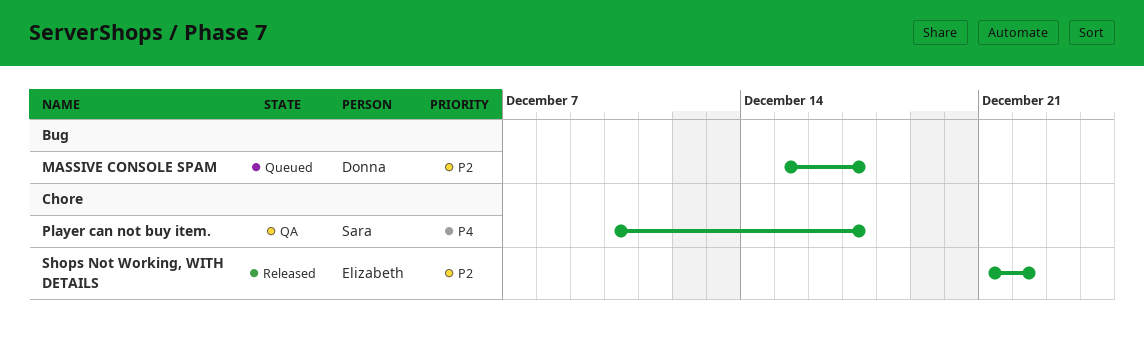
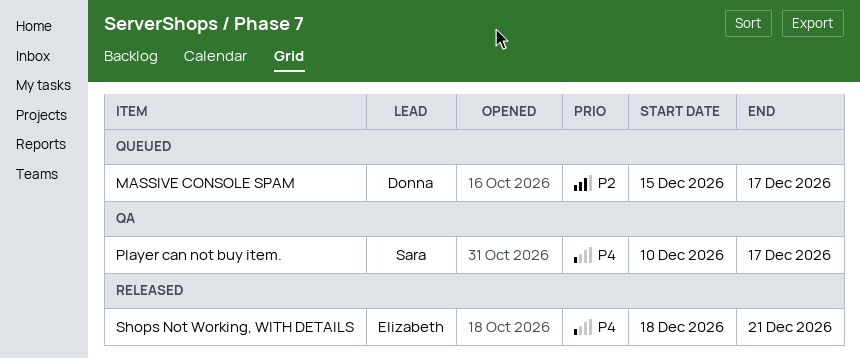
Shops Not Working, WITH DETAILS, priority: P2 -> P4
Shops Not Working, WITH DETAILS, start: Dec 21 -> Dec 18
Shops Not Working, WITH DETAILS, due: Dec 22 -> Dec 21

